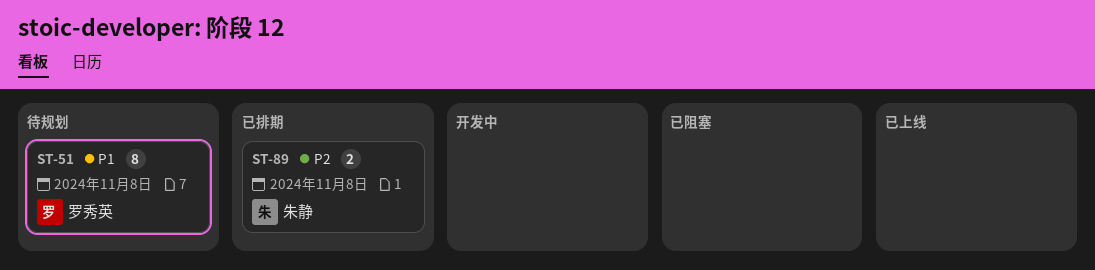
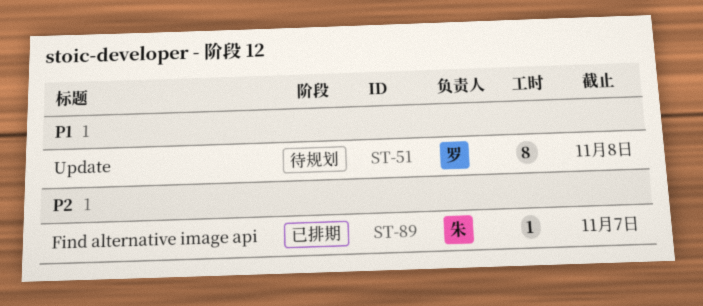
ST-89, estimate: 2 -> 1
ST-89, due: Nov 8 -> Nov 7

